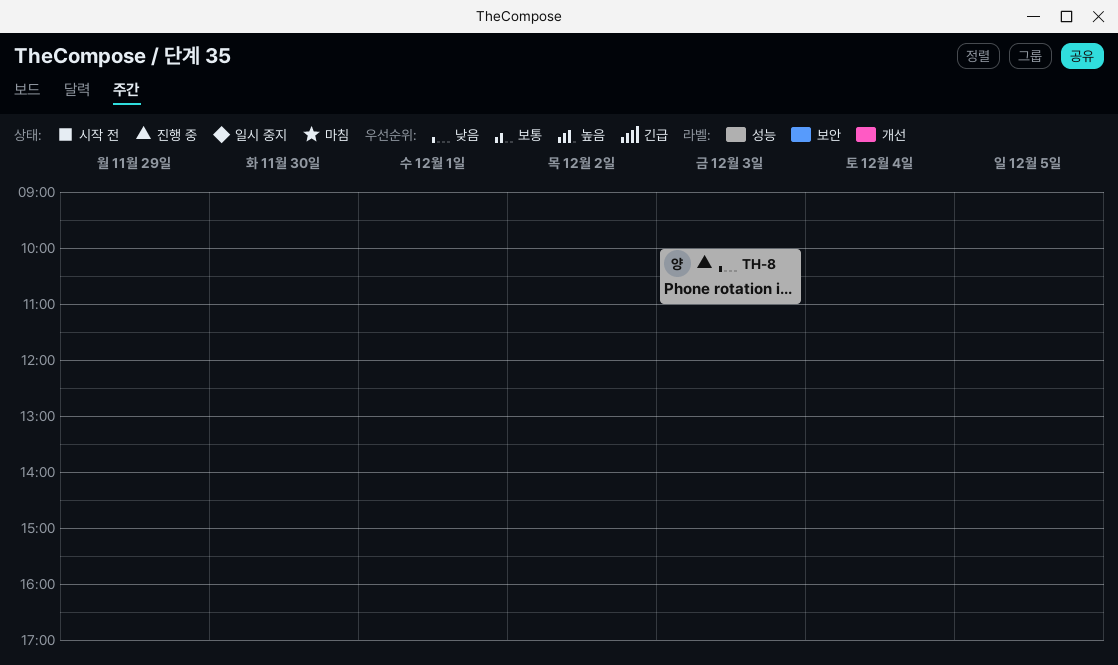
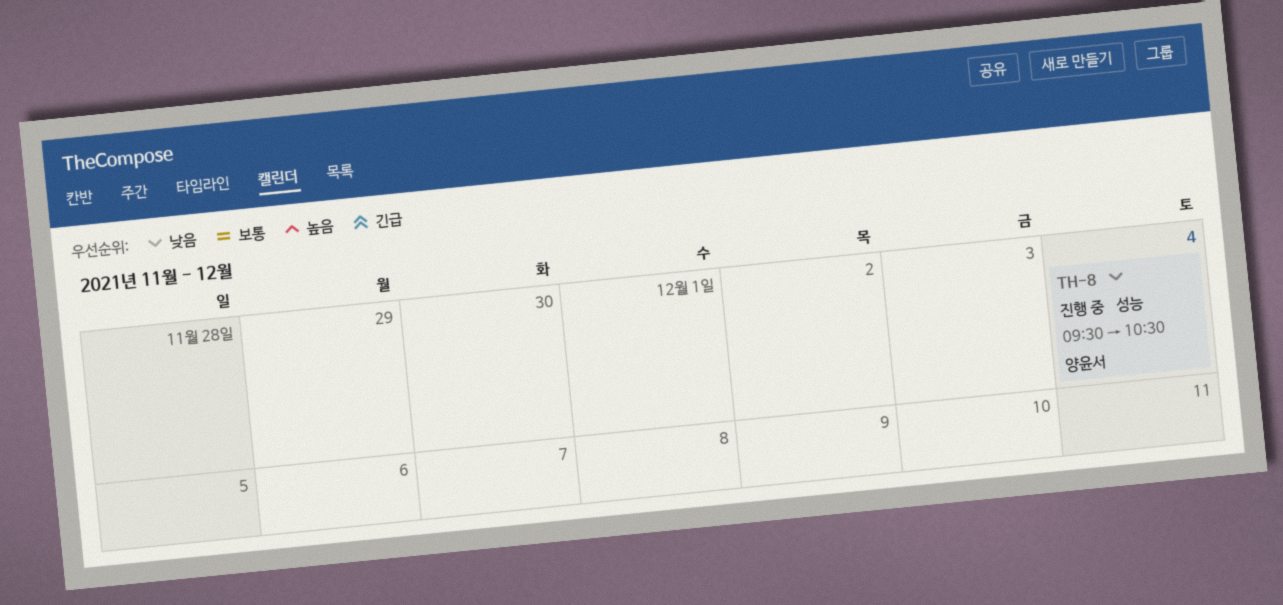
TH-8, day: Dec 3 -> Dec 4
TH-8, begins: 10:00 -> 09:30
TH-8, ends: 11:00 -> 10:30

